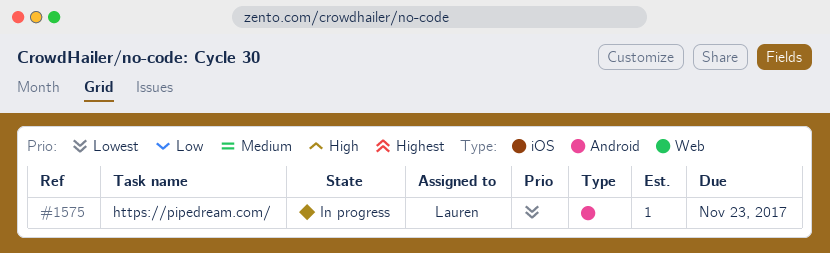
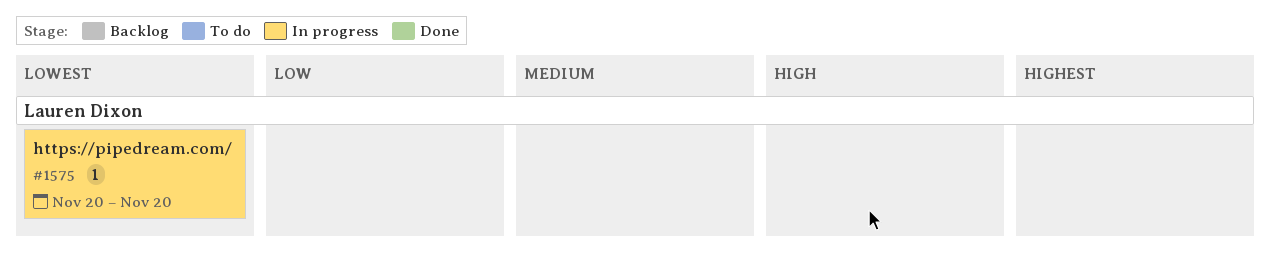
#1575, due: Nov 23 -> Nov 20

